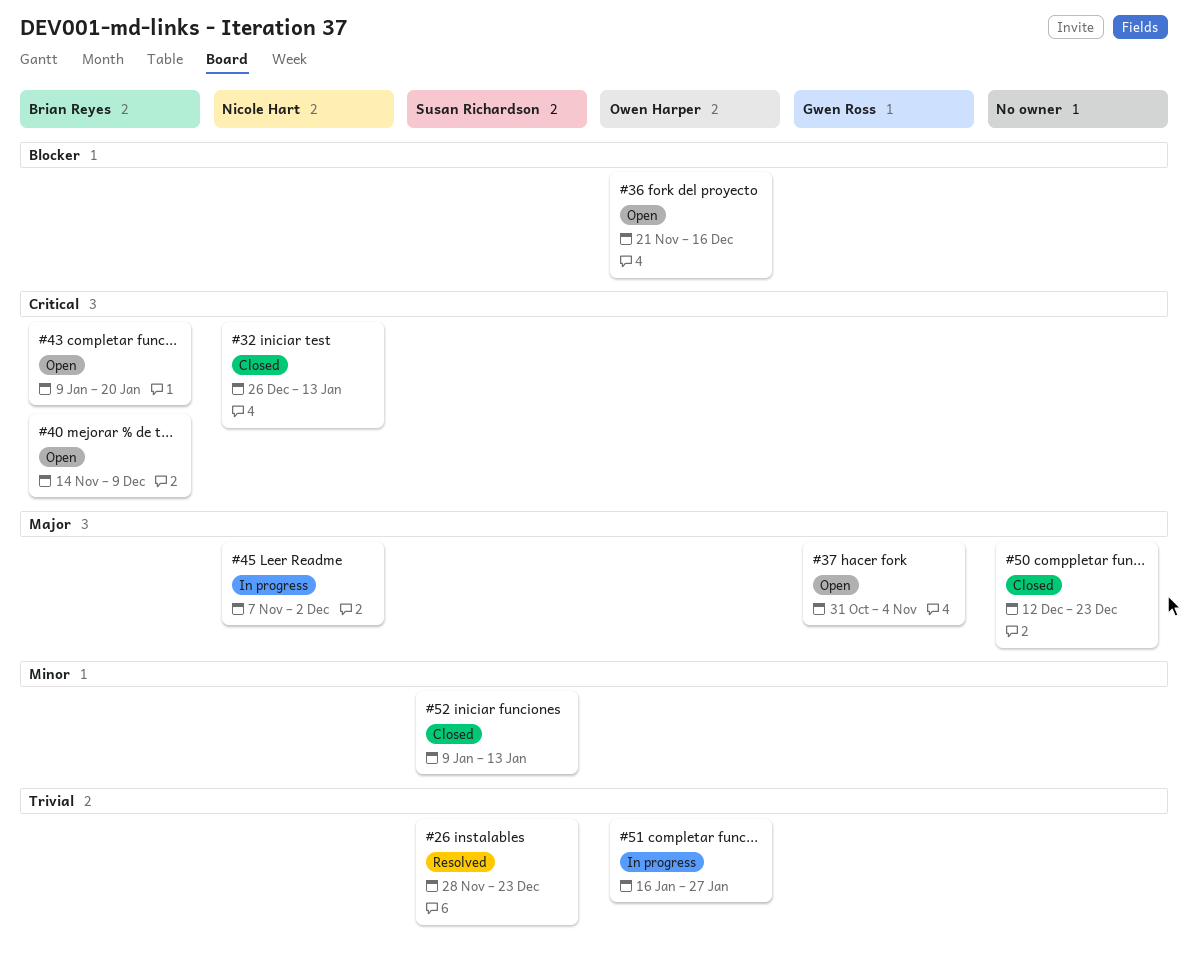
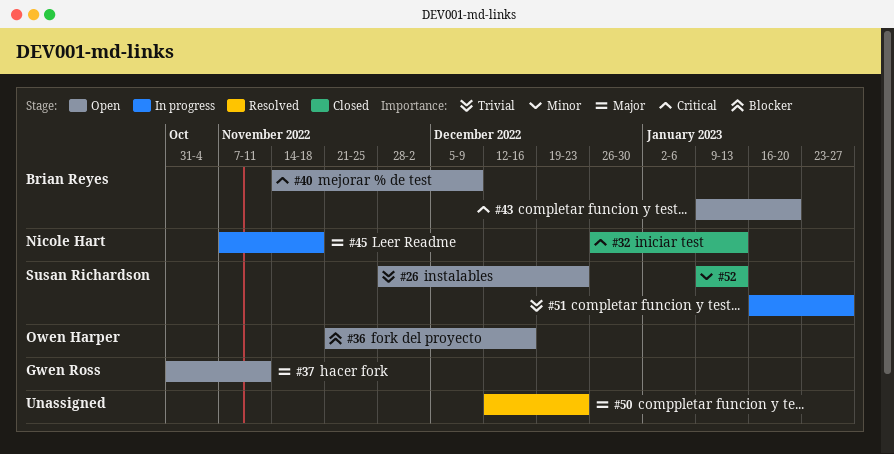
#26, status: Resolved -> Open
#37, due: Nov 4 -> Nov 11
#45, due: Dec 2 -> Nov 18
#50, status: Closed -> Resolved
#51, owner: Owen Harper -> Susan Richardson

